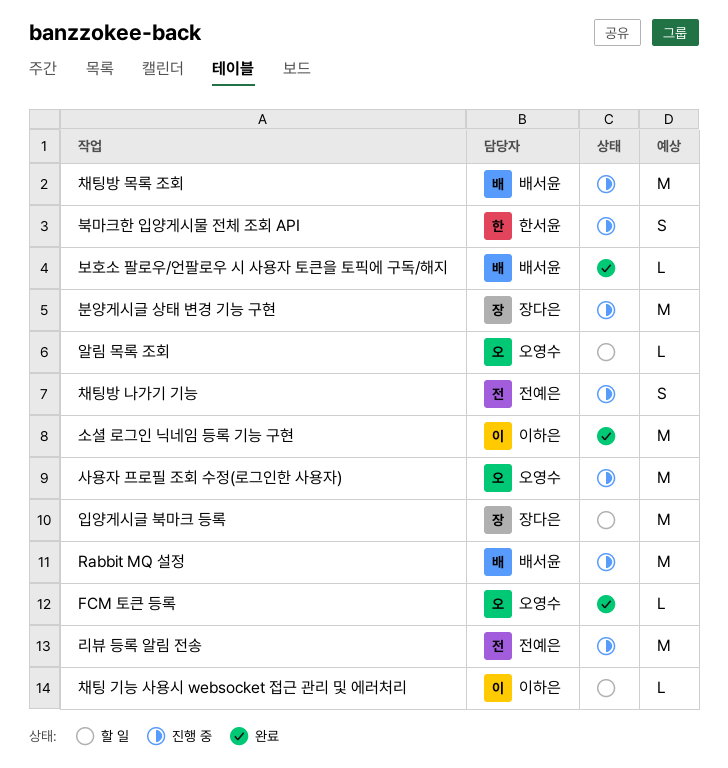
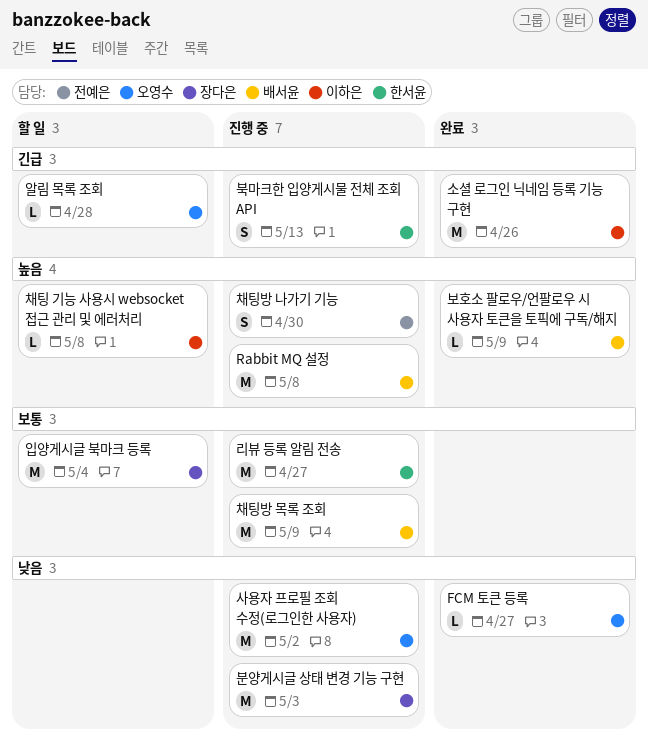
리뷰 등록 알림 전송, owner: 전예은 -> 한서윤

